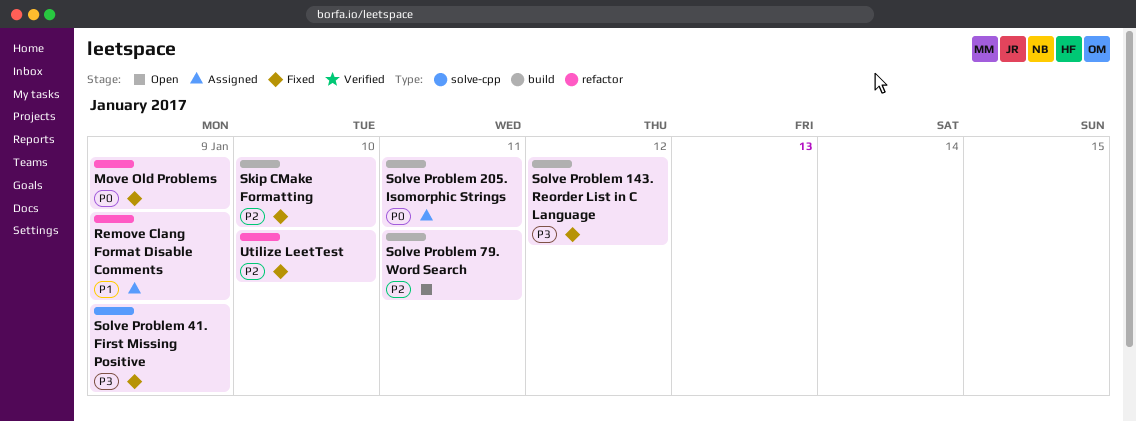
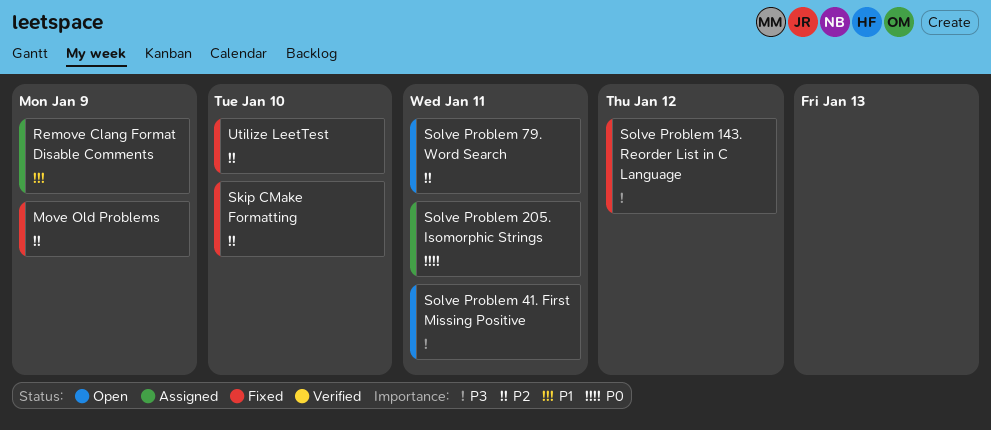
Move Old Problems, priority: P0 -> P2
Solve Problem 41. First Missing Positive, status: Fixed -> Open
Solve Problem 41. First Missing Positive, due: Jan 9 -> Jan 11

